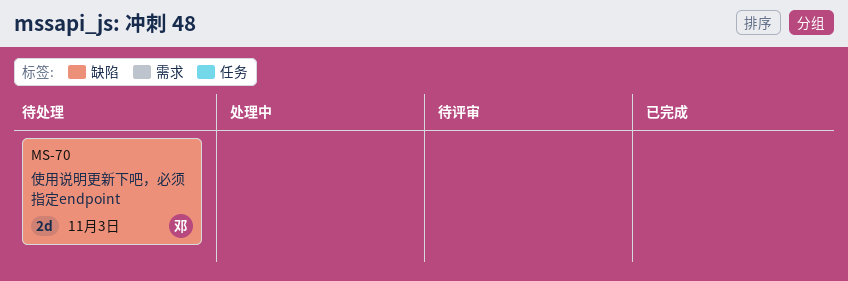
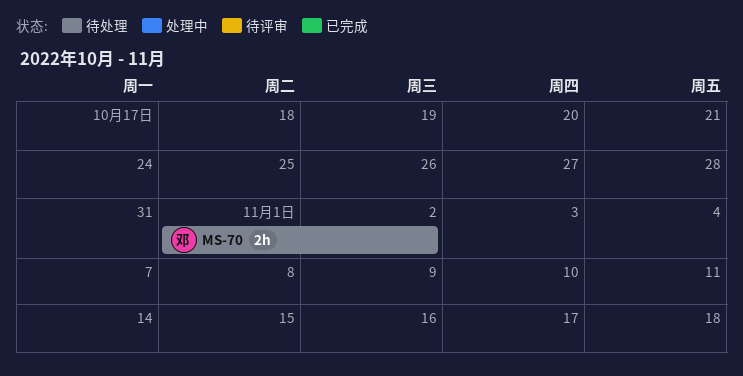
MS-70, estimate: 2d -> 2h
MS-70, due: Nov 3 -> Nov 2

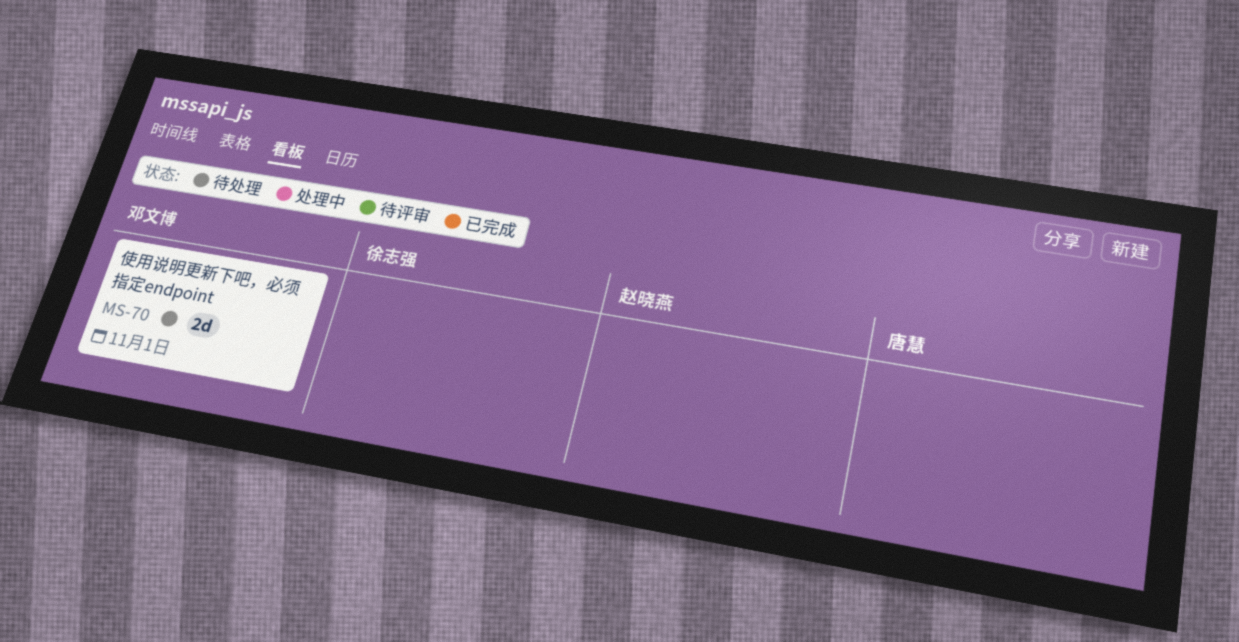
MS-70, estimate: 2h -> 2d
MS-70, due: Nov 2 -> Nov 1

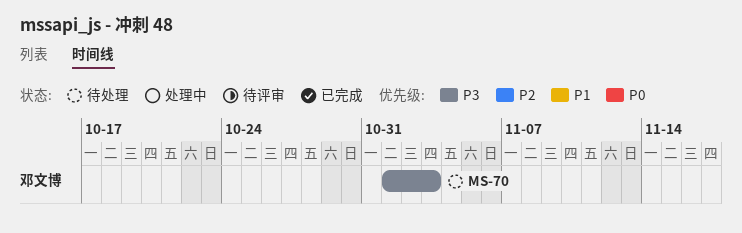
MS-70, due: Nov 1 -> Nov 3

